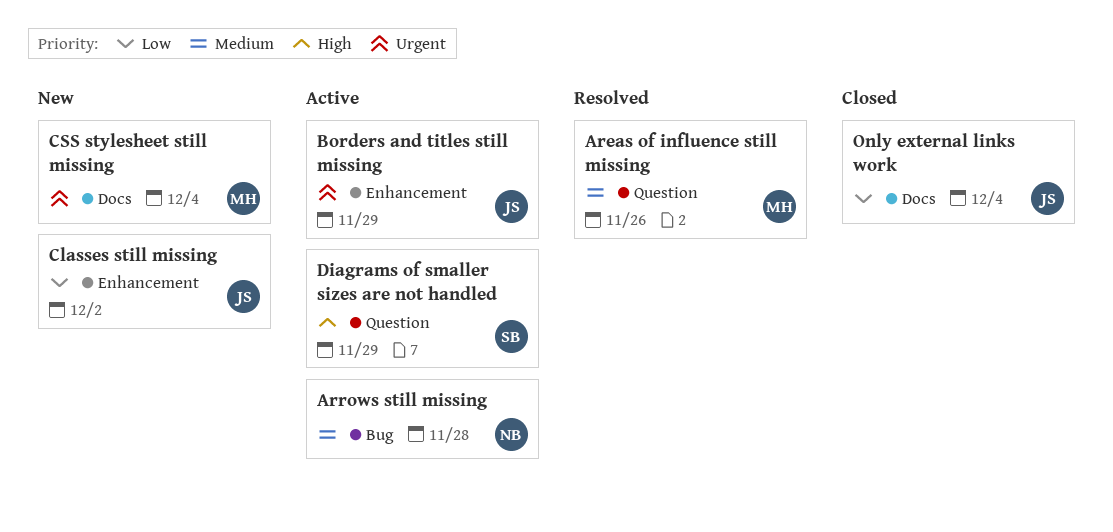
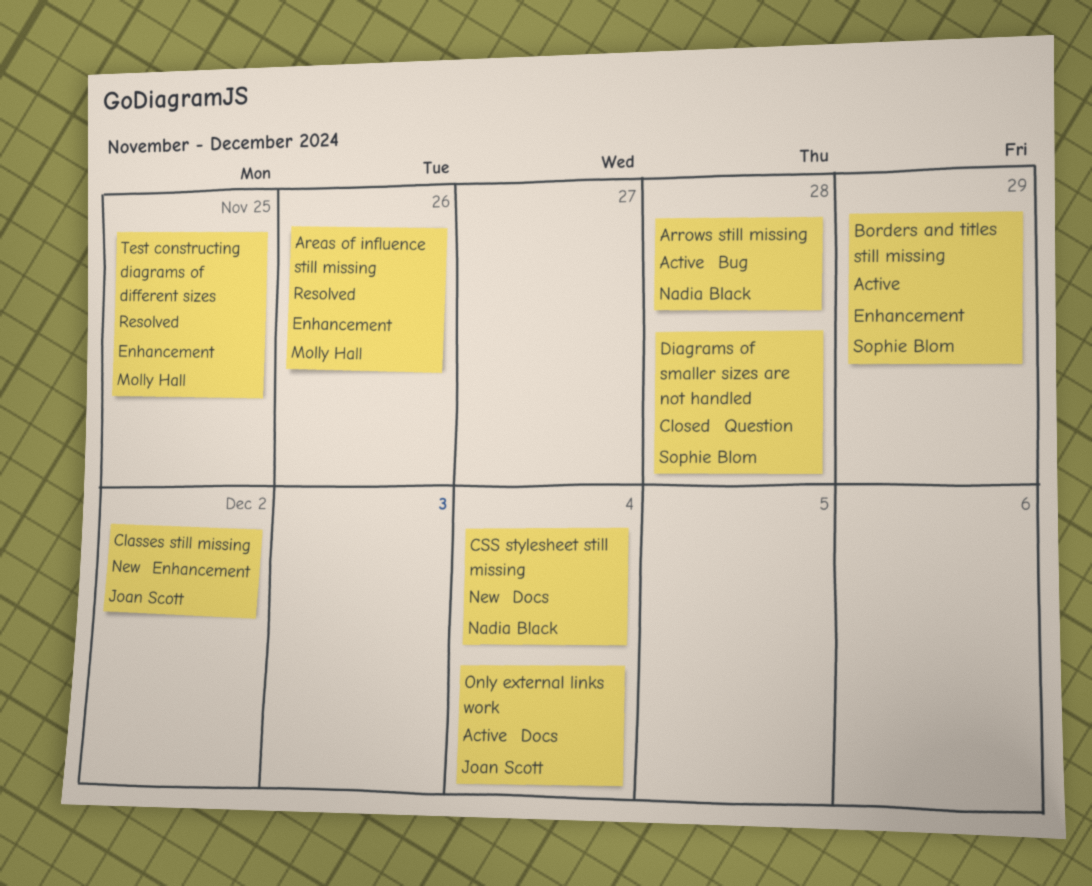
Areas of influence still missing, label: Question -> Enhancement
Borders and titles still missing, owner: Joan Scott -> Sophie Blom
CSS stylesheet still missing, owner: Molly Hall -> Nadia Black
Diagrams of smaller sizes are not handled, status: Active -> Closed
Diagrams of smaller sizes are not handled, due: Nov 29 -> Nov 28
Only external links work, status: Closed -> Active
Test constructing diagrams of different sizes: none -> present

